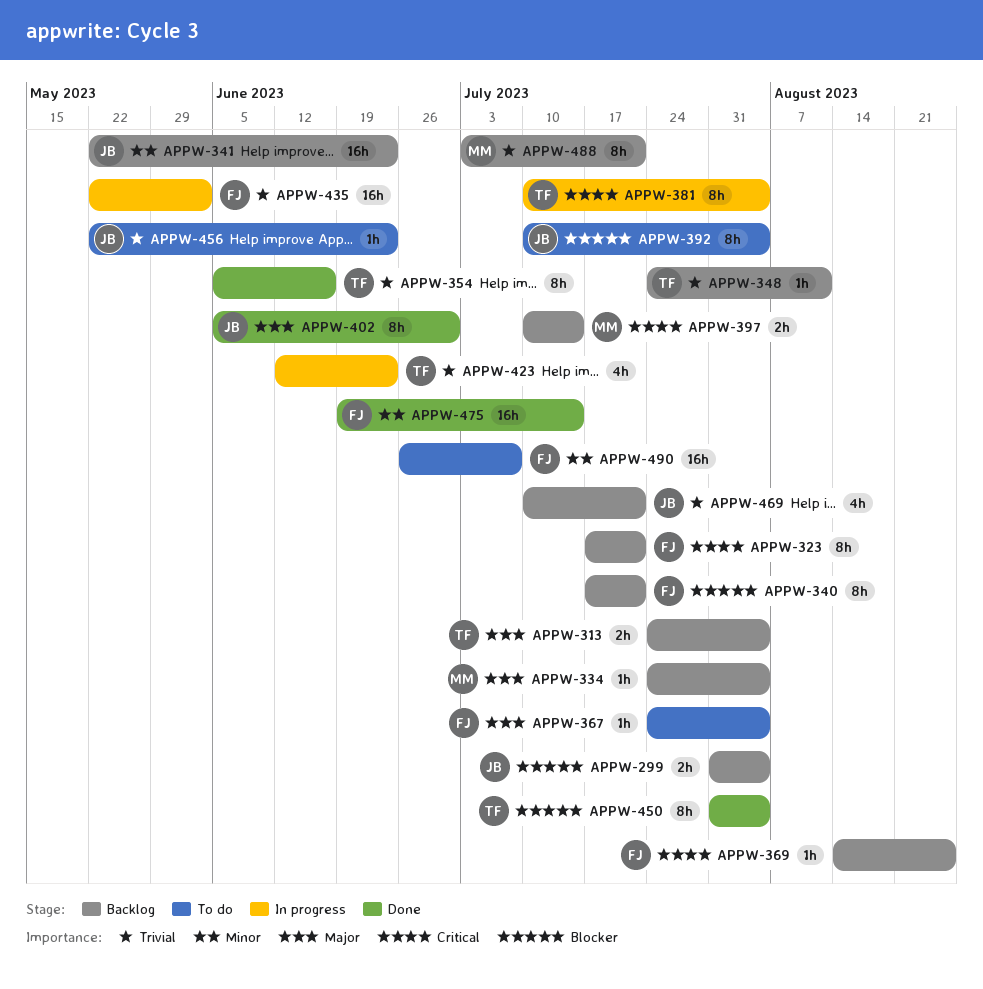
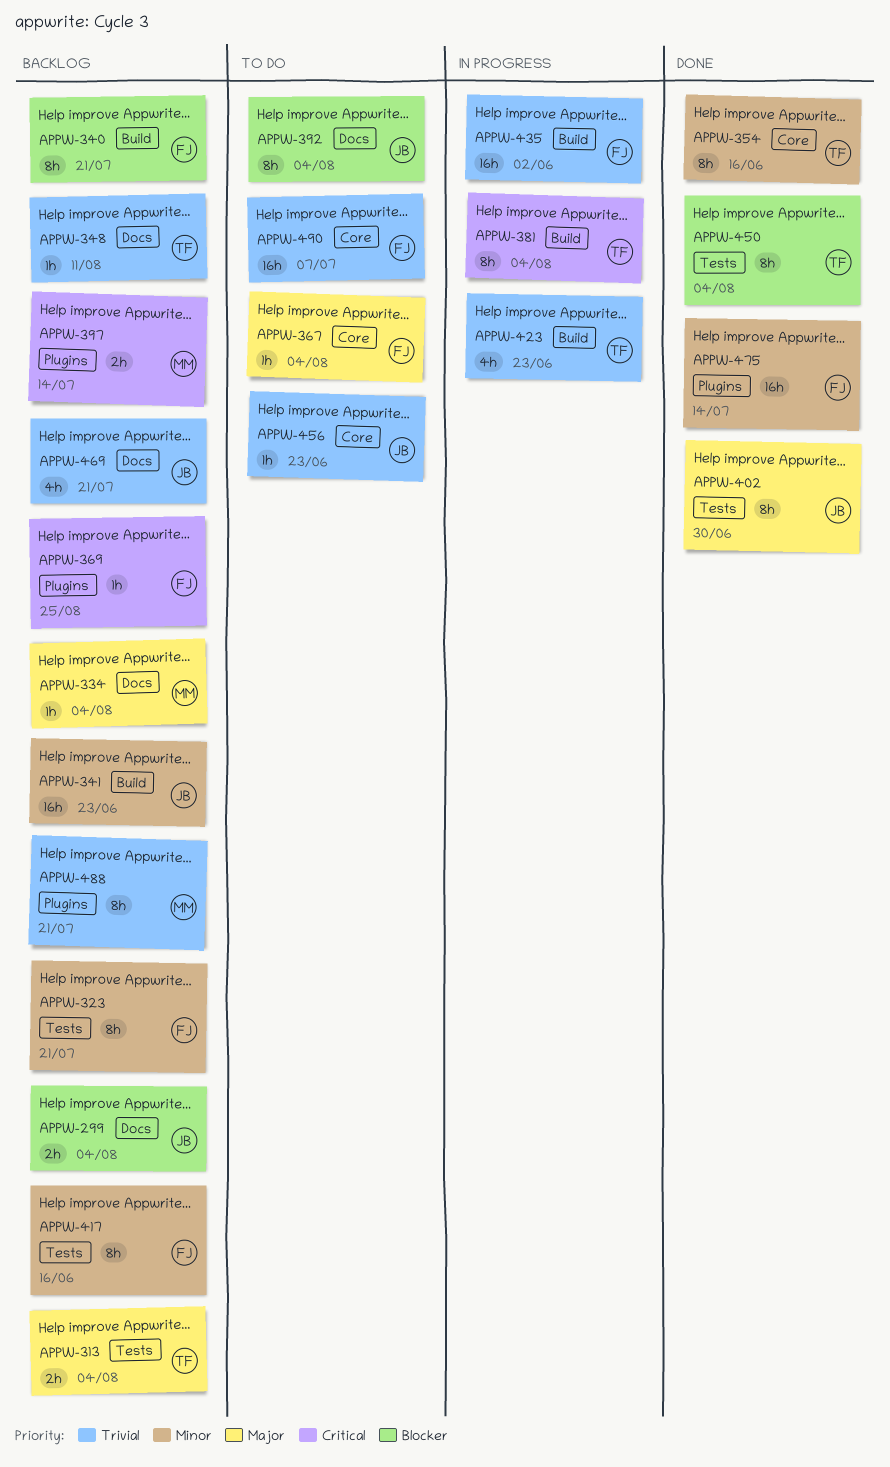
APPW-323, priority: Critical -> Minor
APPW-354, priority: Trivial -> Minor
APPW-417: none -> present
APPW-490, priority: Minor -> Trivial

